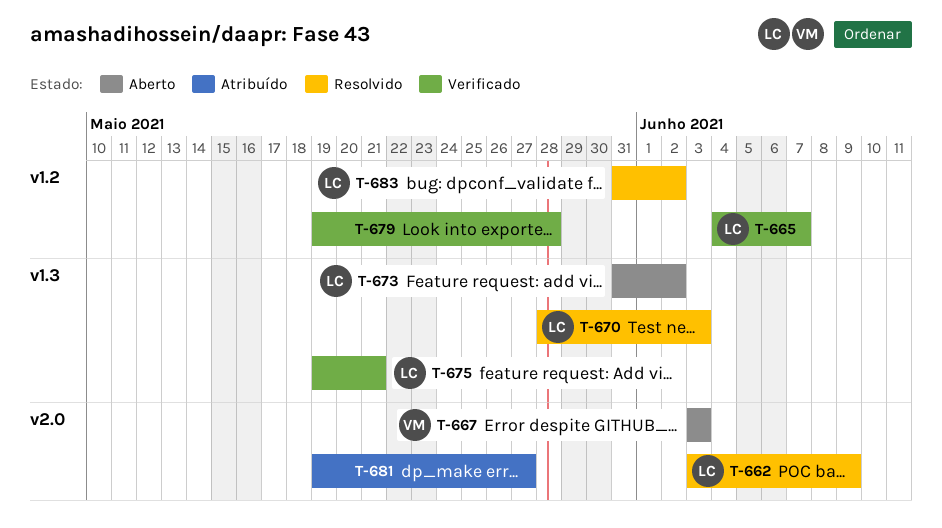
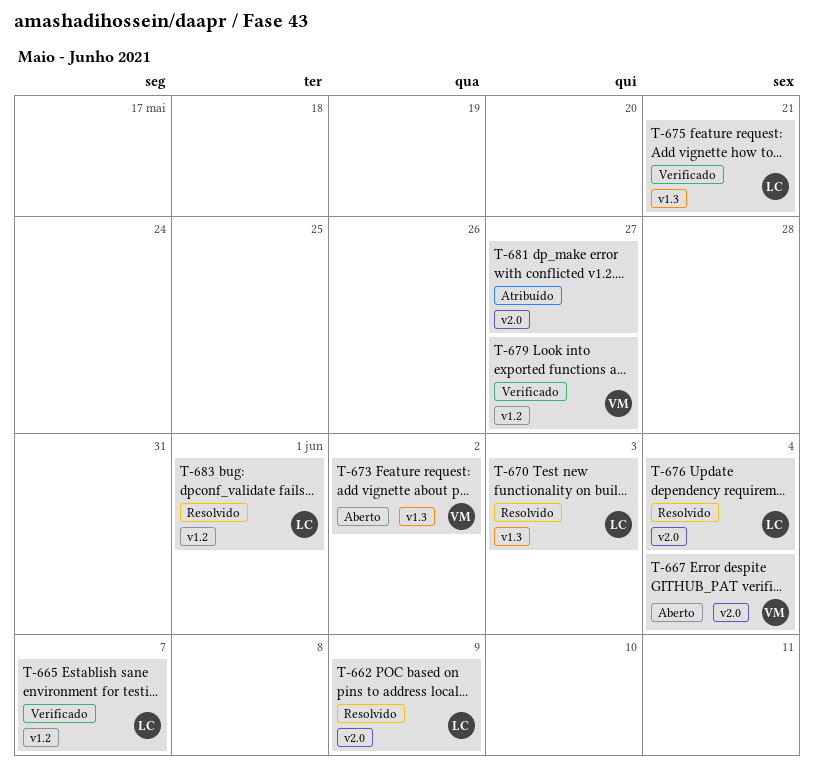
T-667, due: Jun 3 -> Jun 4
T-673, owner: LC -> VM
T-676: none -> present
T-679, owner: none -> VM
T-679, due: May 28 -> May 27
T-683, due: Jun 2 -> Jun 1

